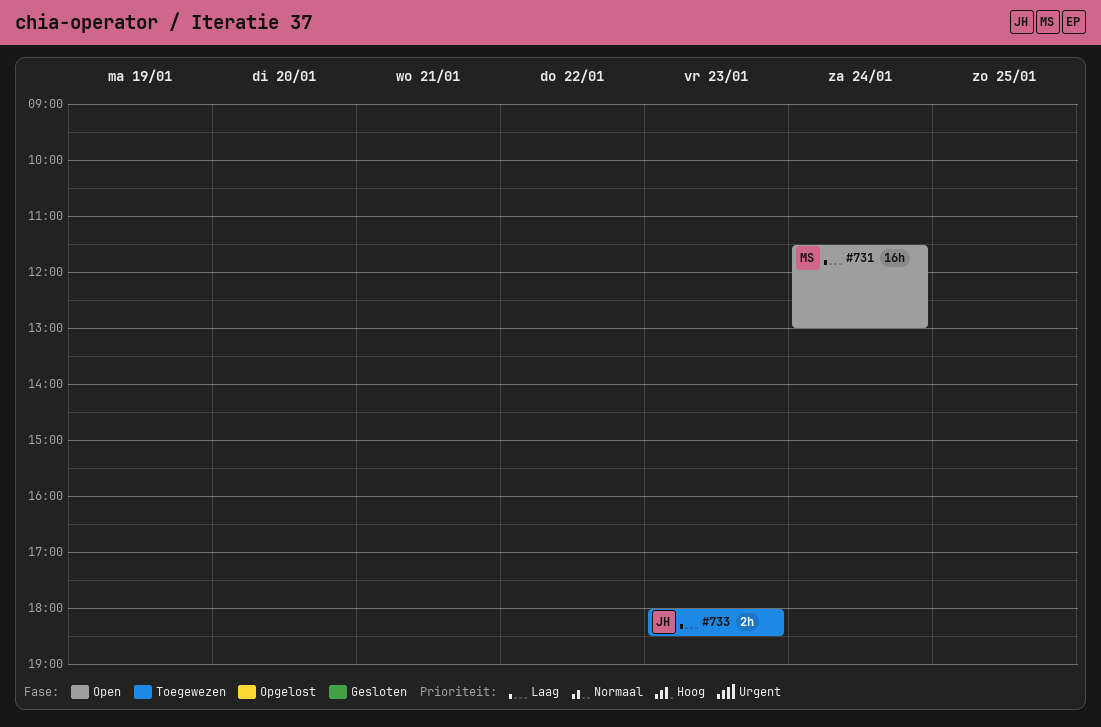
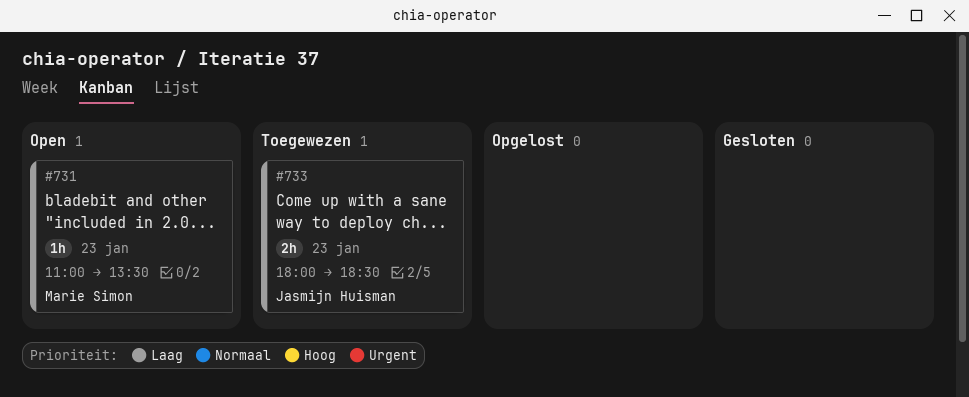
#731, estimate: 16h -> 1h
#731, day: Jan 24 -> Jan 23
#731, begins: 11:30 -> 11:00
#731, ends: 13:00 -> 13:30

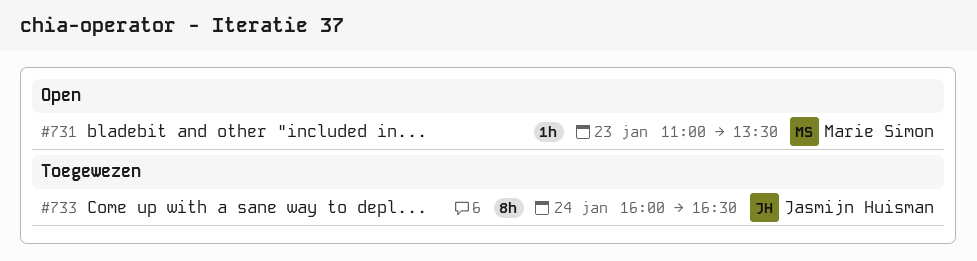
#733, estimate: 2h -> 8h
#733, day: Jan 23 -> Jan 24
#733, begins: 18:00 -> 16:00
#733, ends: 18:30 -> 16:30

